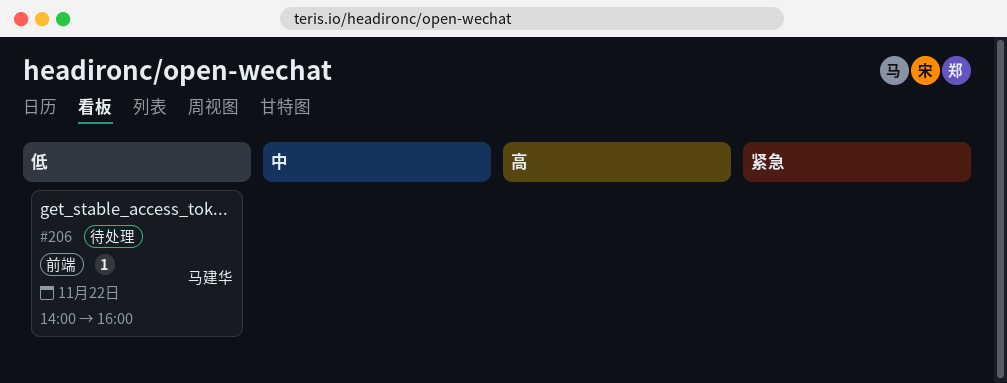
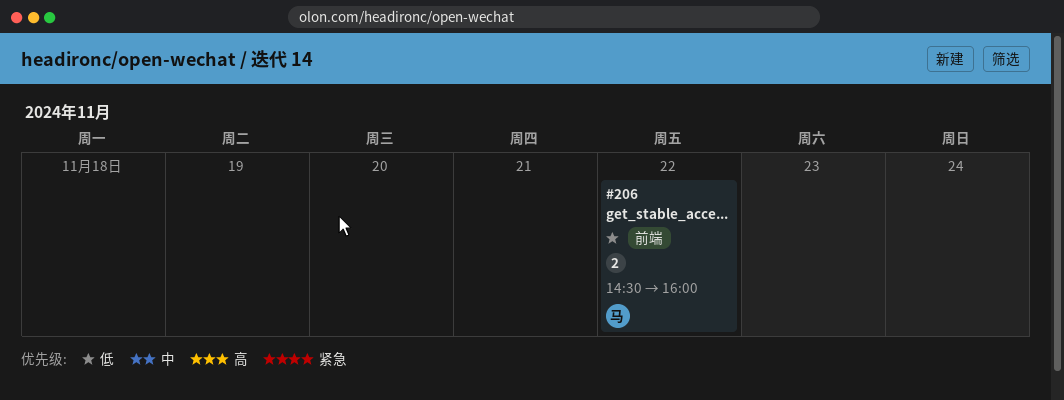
#206, estimate: 1 -> 2
#206, begins: 14:00 -> 14:30

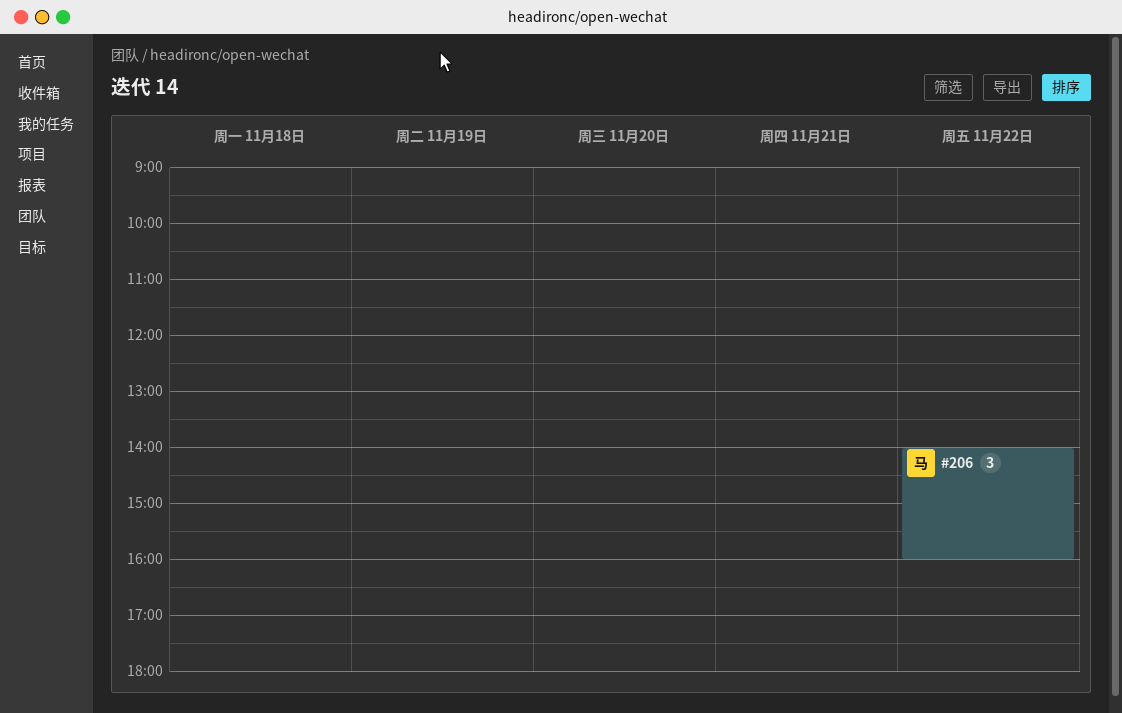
#206, estimate: 2 -> 3
#206, begins: 14:30 -> 14:00

